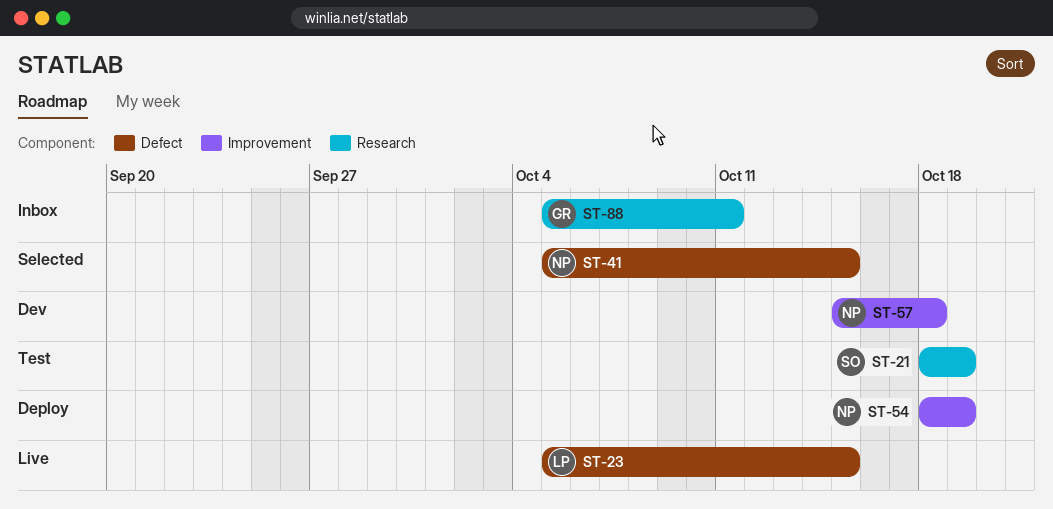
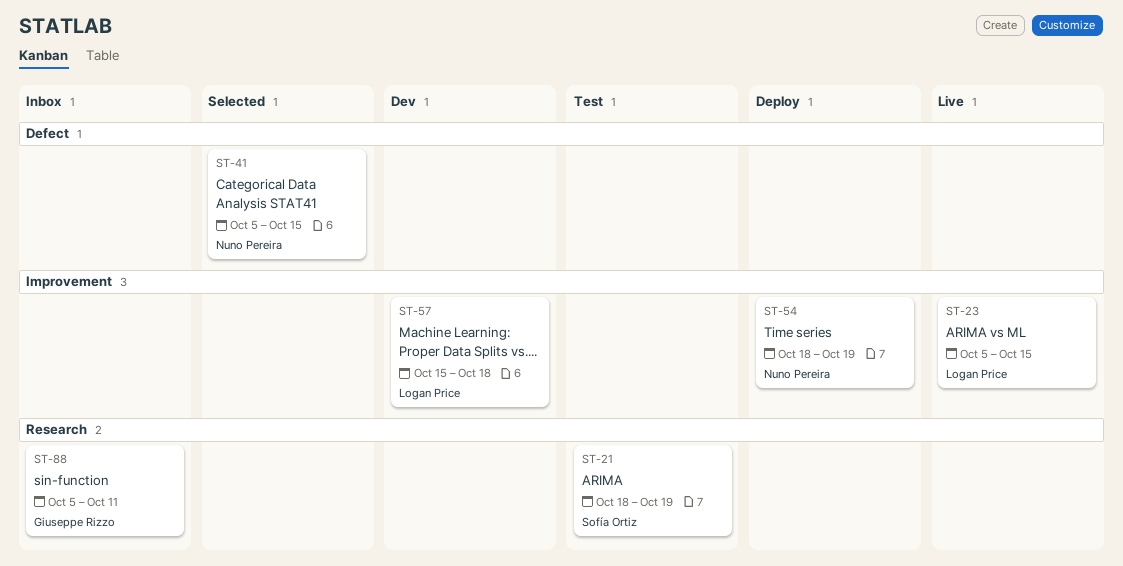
ST-23, label: Defect -> Improvement
ST-57, owner: Nuno Pereira -> Logan Price

